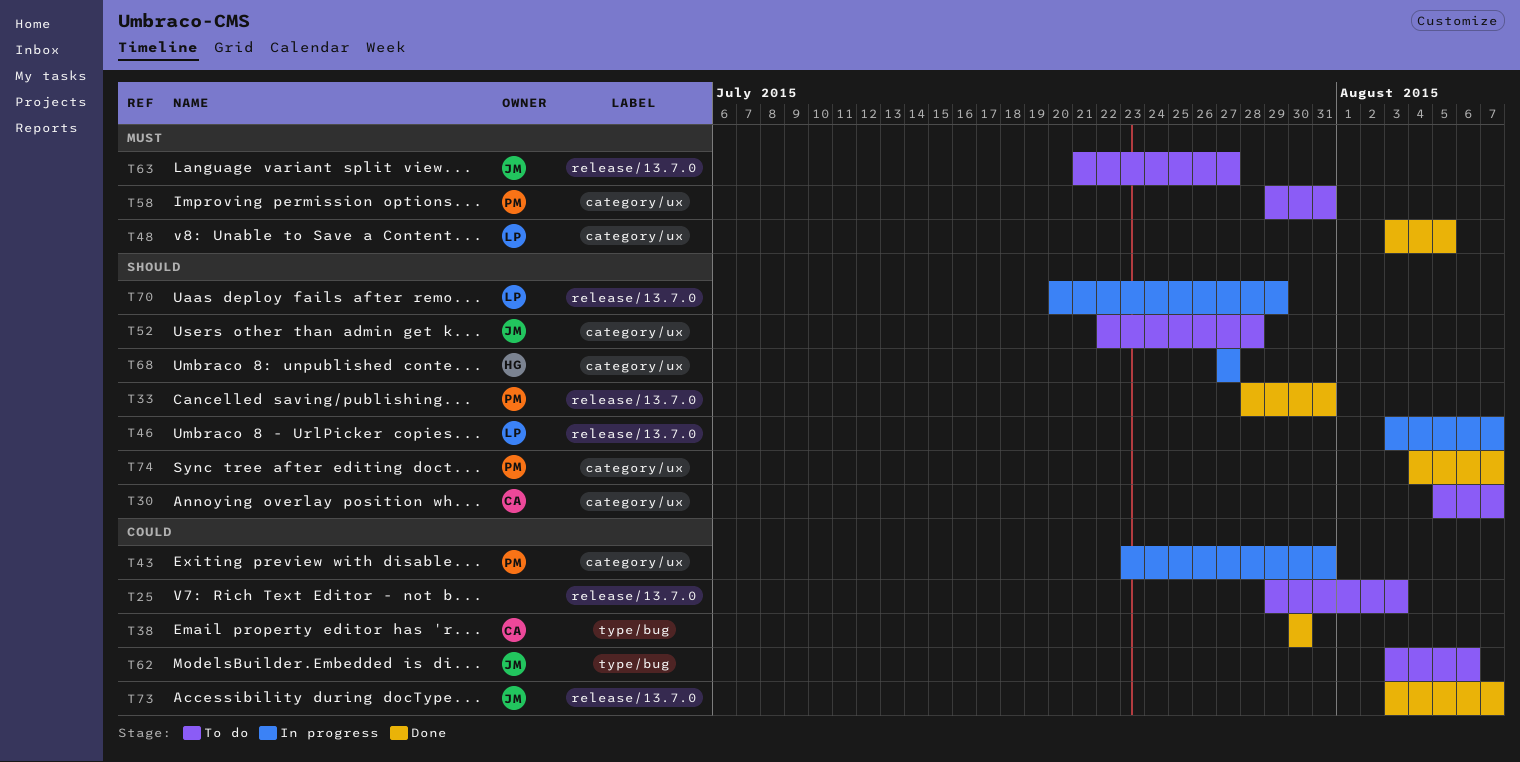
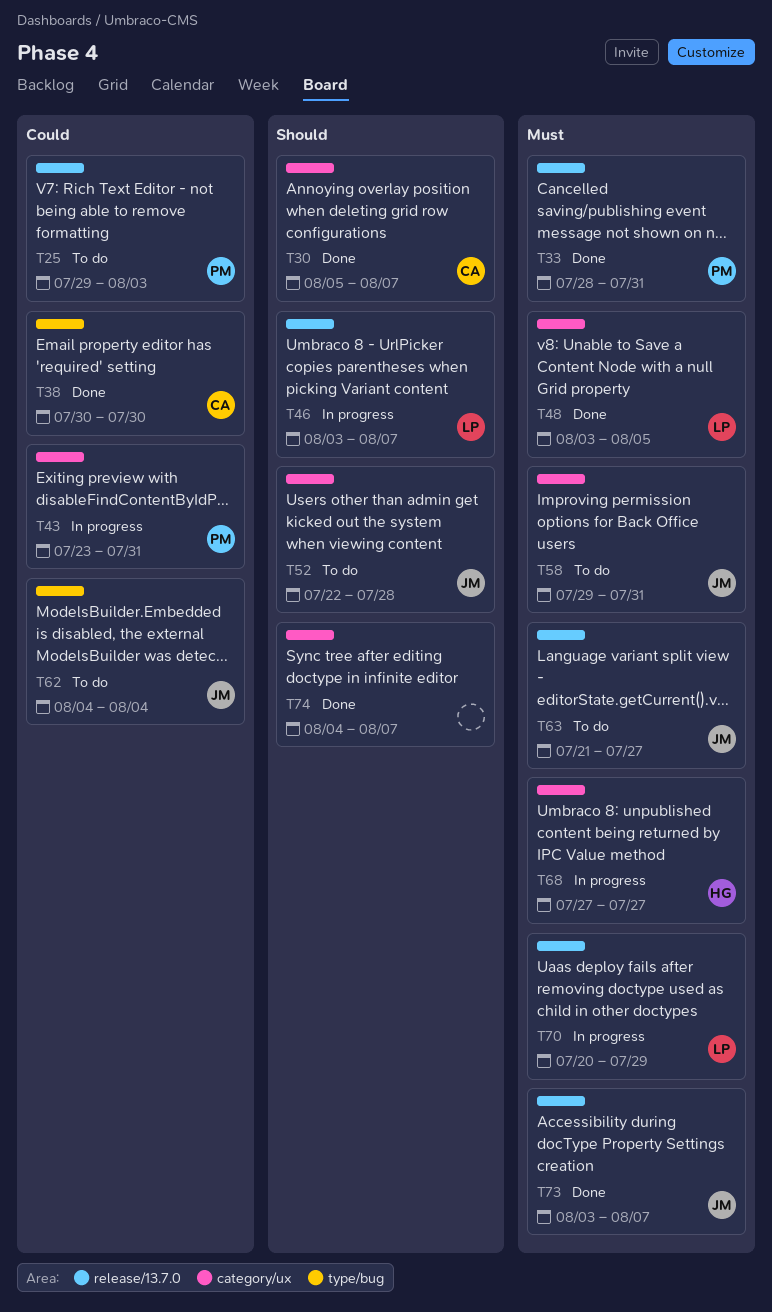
T25, owner: none -> PM
T30, status: To do -> Done
T33, priority: Should -> Must
T58, owner: PM -> JM
T62, start: Aug 3 -> Aug 4
T62, due: Aug 6 -> Aug 4
T68, priority: Should -> Must
T70, priority: Should -> Must
T73, priority: Could -> Must
T74, owner: PM -> none

